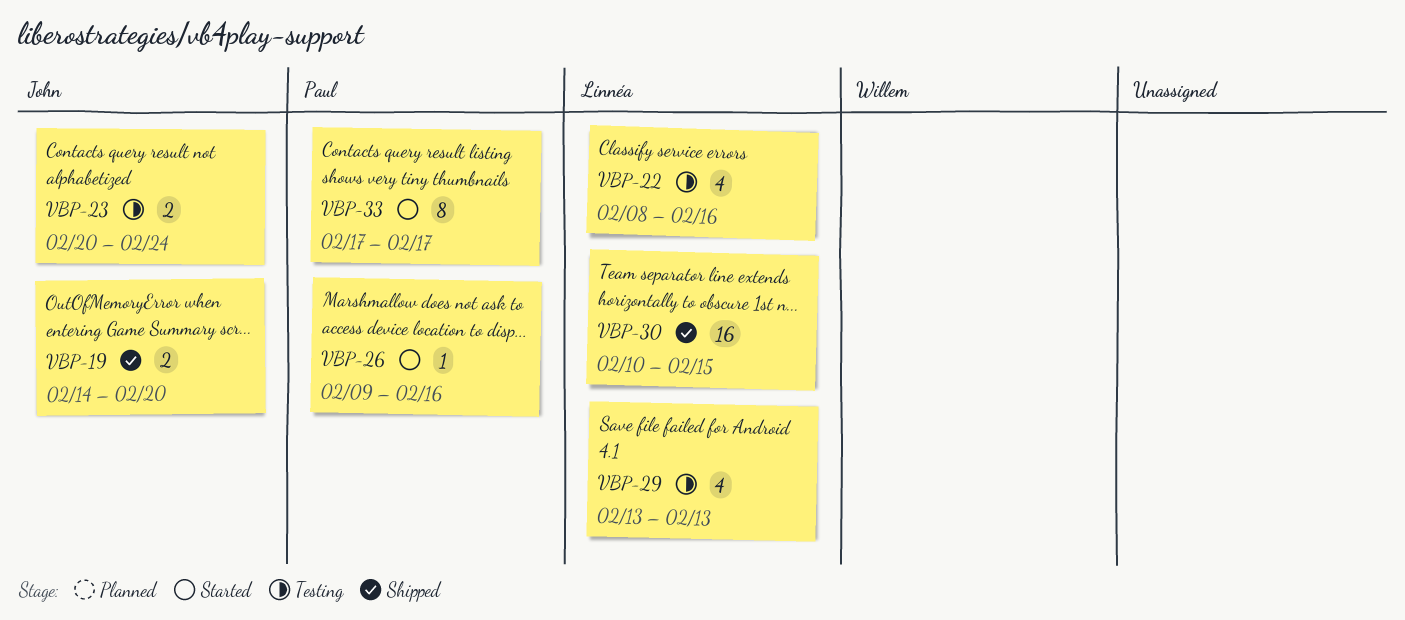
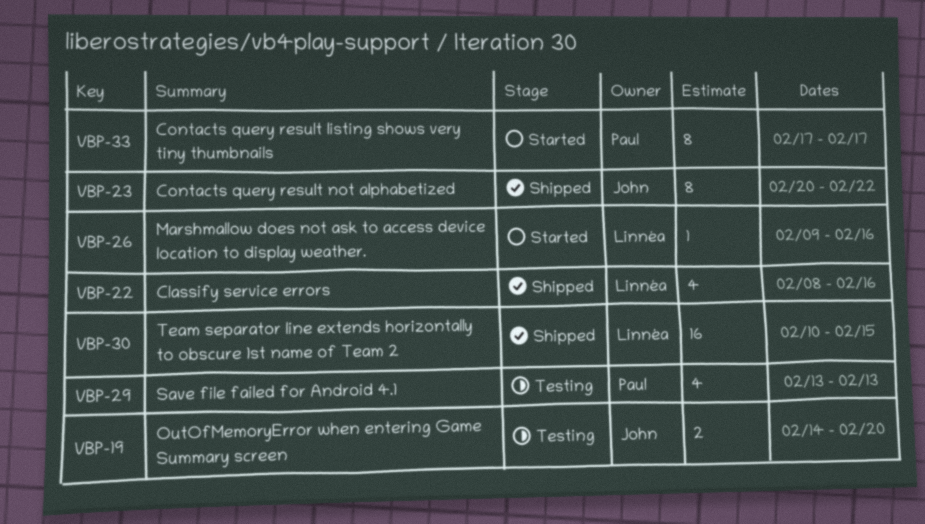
VBP-19, status: Shipped -> Testing
VBP-22, status: Testing -> Shipped
VBP-23, status: Testing -> Shipped
VBP-23, estimate: 2 -> 8
VBP-23, due: Feb 24 -> Feb 22
VBP-26, owner: Paul -> Linnéa
VBP-29, owner: Linnéa -> Paul

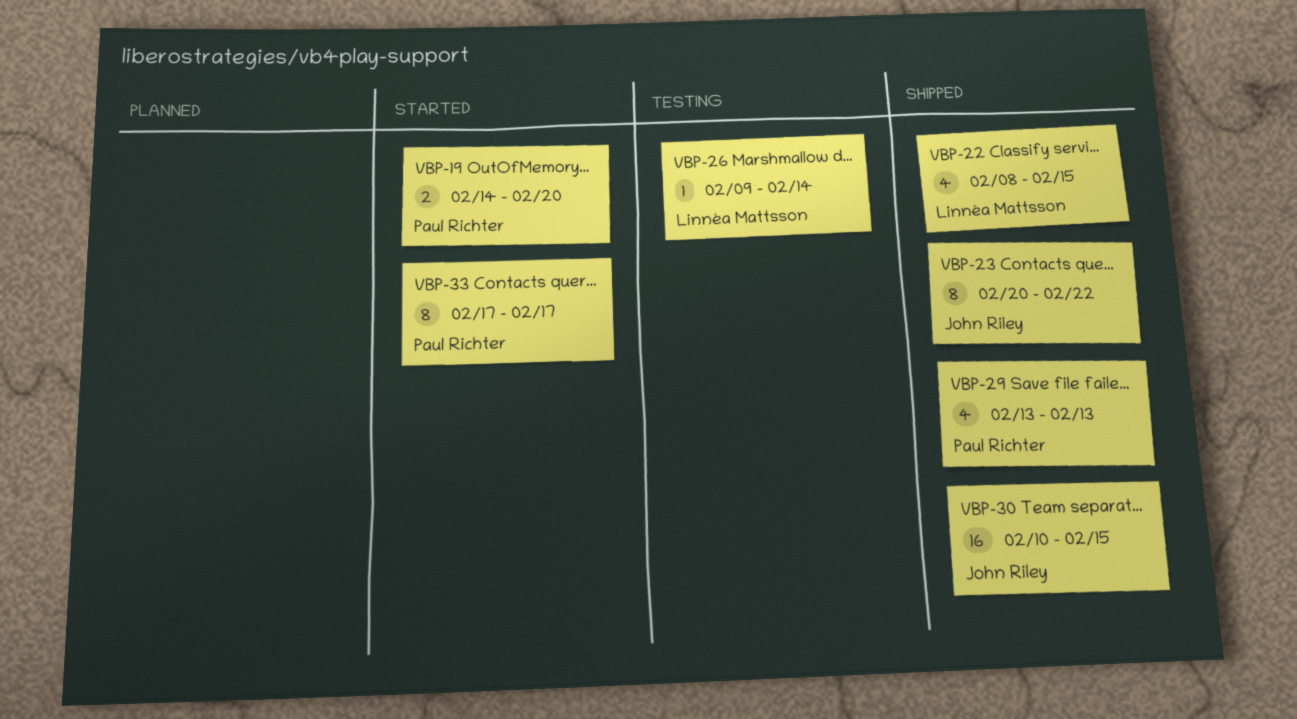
VBP-19, status: Testing -> Started
VBP-19, owner: John Riley -> Paul Richter
VBP-22, due: Feb 16 -> Feb 15
VBP-26, status: Started -> Testing
VBP-26, due: Feb 16 -> Feb 14
VBP-29, status: Testing -> Shipped
VBP-30, owner: Linnéa Mattsson -> John Riley

